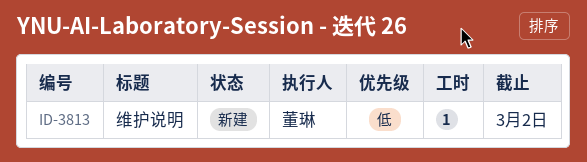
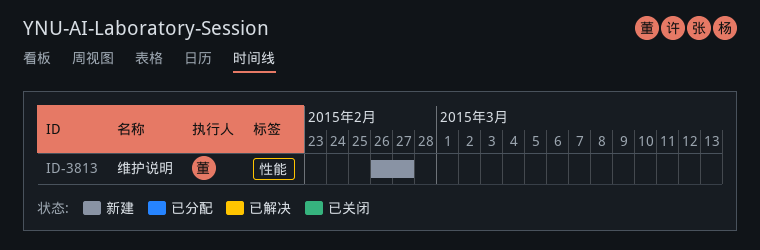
ID-3813, due: Mar 2 -> Feb 27

